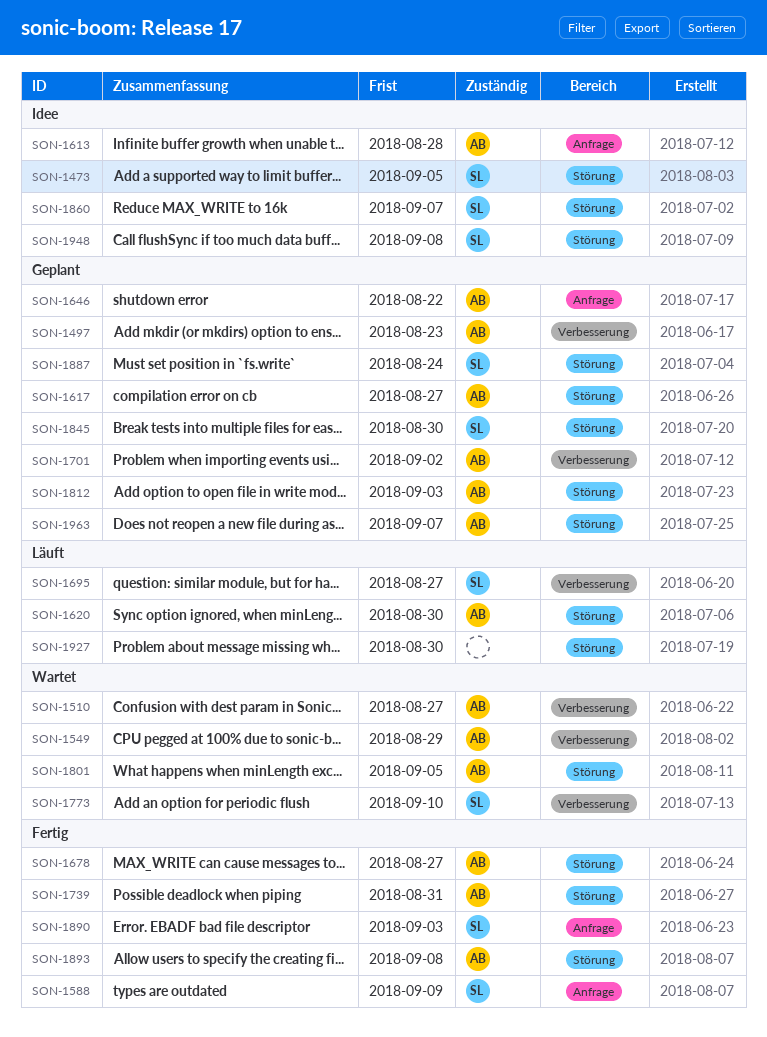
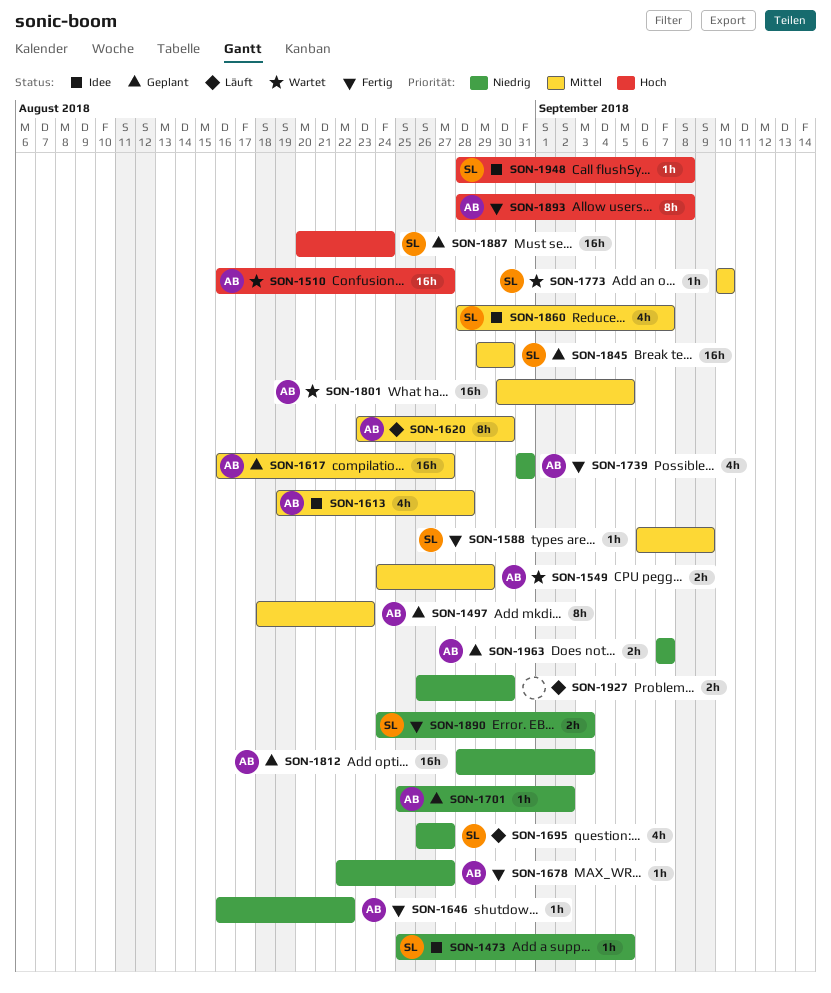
SON-1646, status: Geplant -> Fertig

